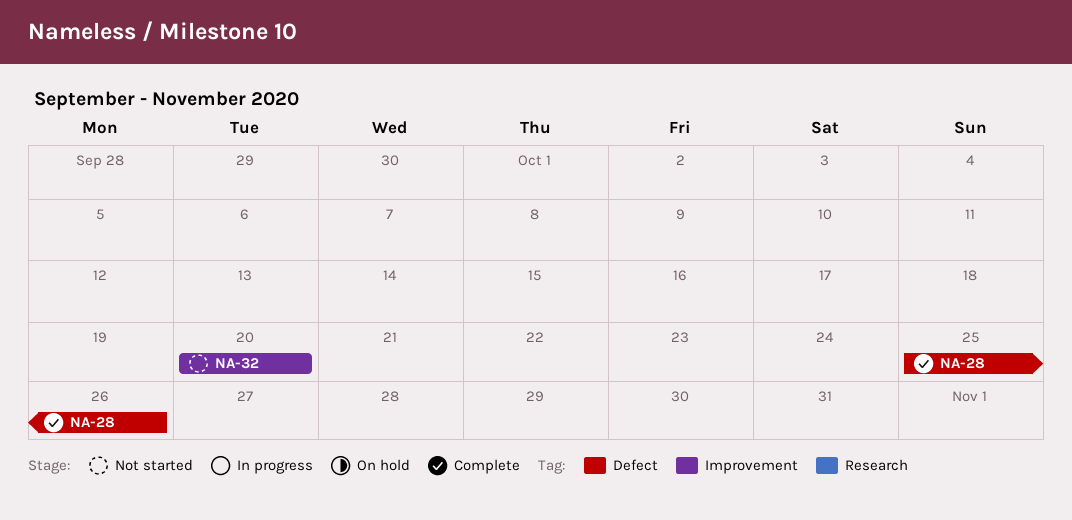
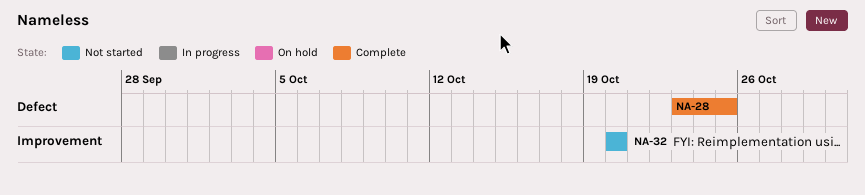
NA-28, start: Oct 25 -> Oct 23
NA-28, due: Oct 26 -> Oct 25

